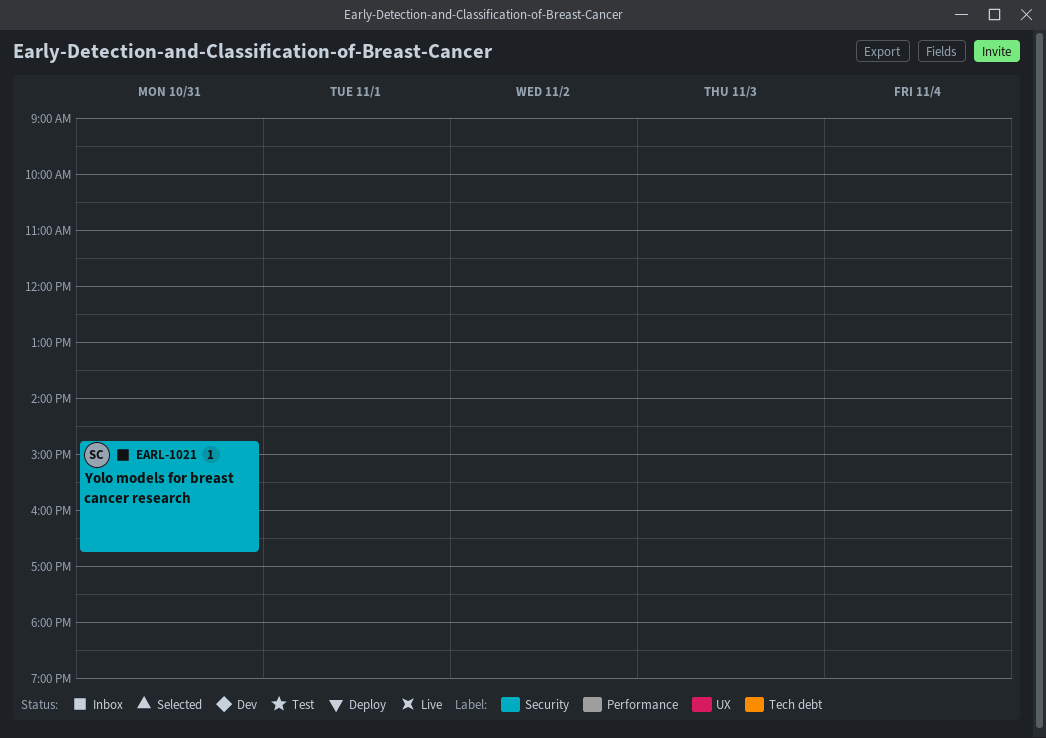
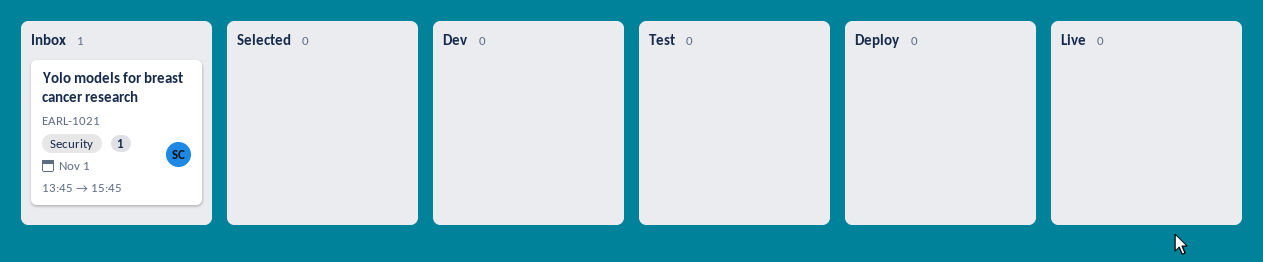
EARL-1021, day: Oct 31 -> Nov 1
EARL-1021, begins: 14:45 -> 13:45
EARL-1021, ends: 16:45 -> 15:45

